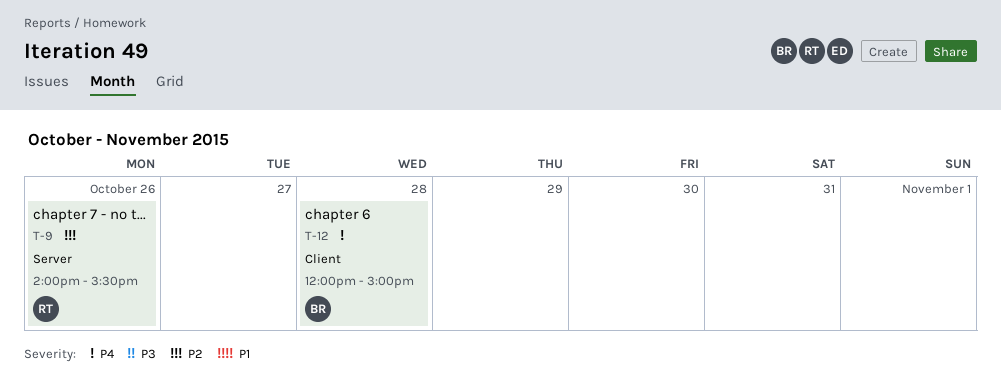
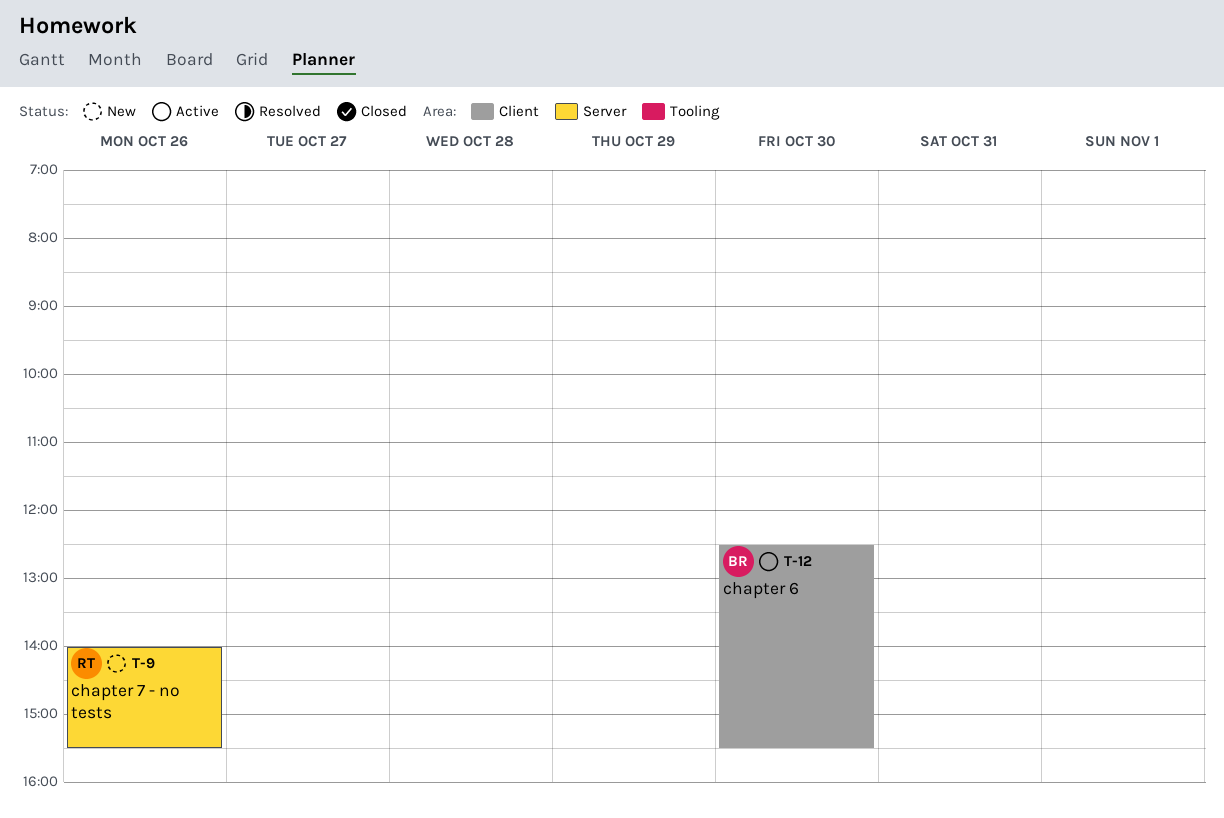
T-12, day: Oct 28 -> Oct 30
T-12, begins: 12:00 -> 12:30
T-12, ends: 15:00 -> 15:30

